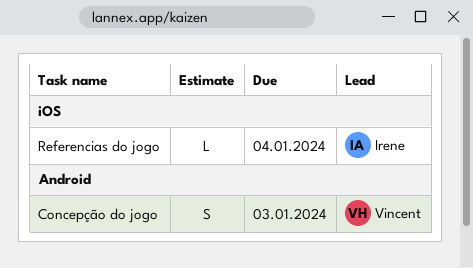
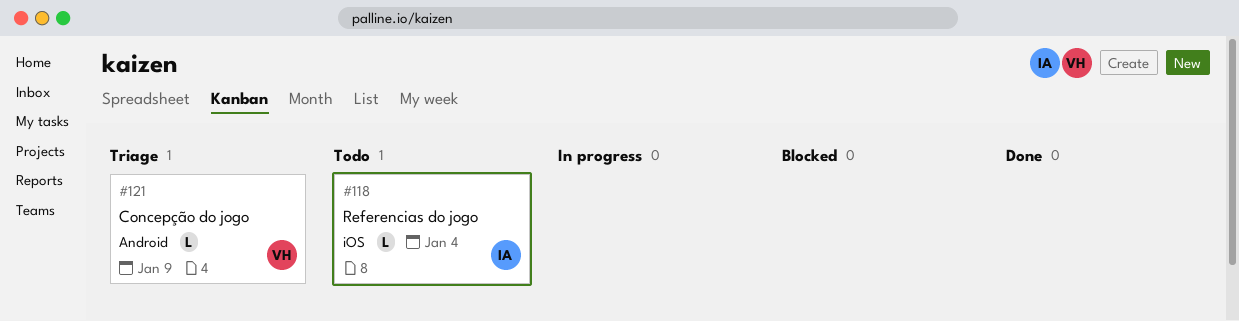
Concepção do jogo, estimate: S -> L
Concepção do jogo, due: Jan 3 -> Jan 9

